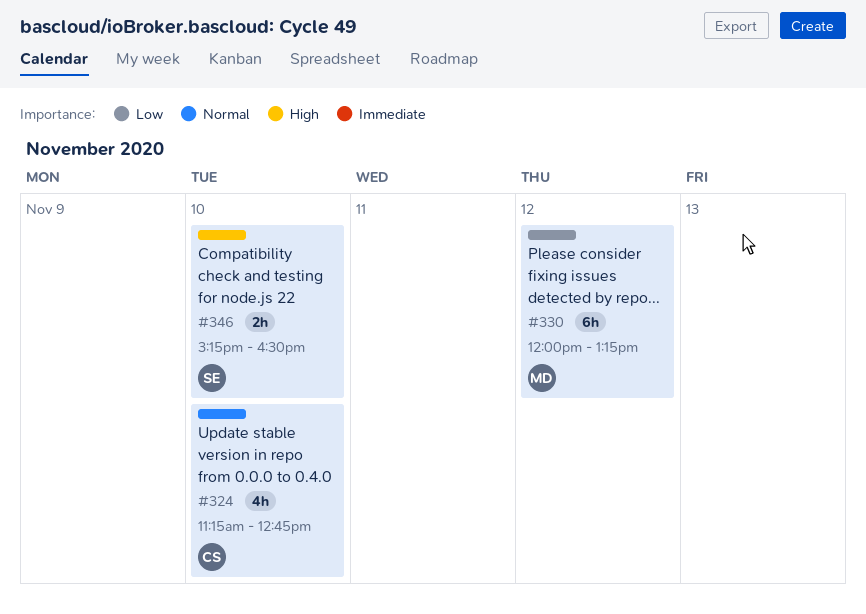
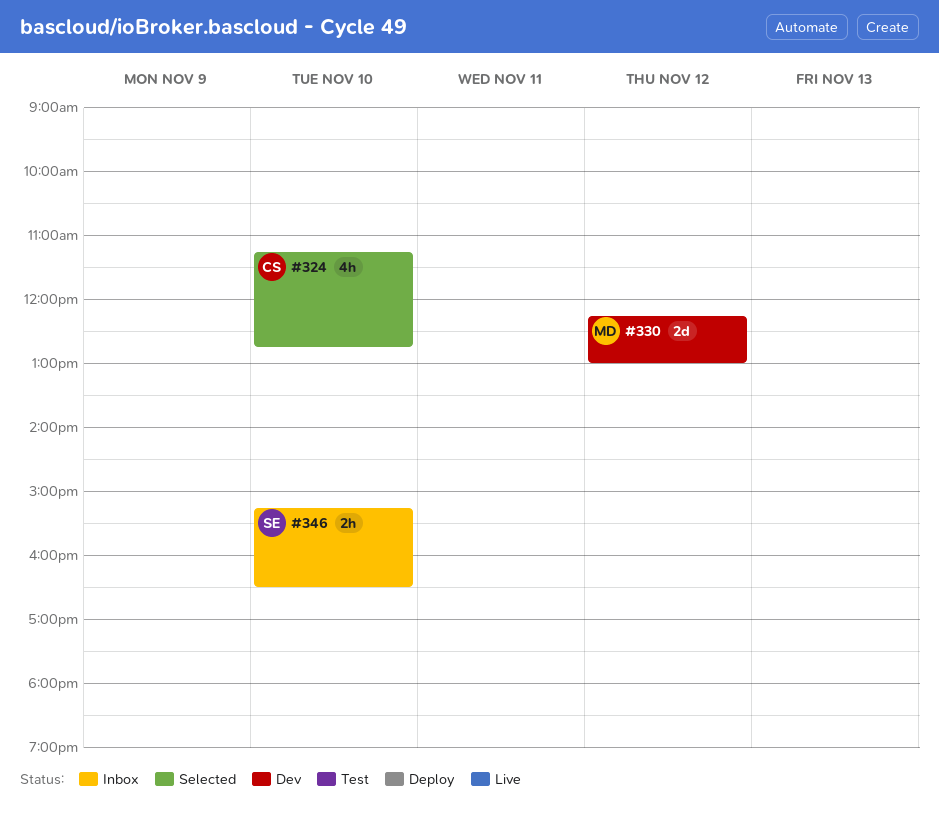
#330, estimate: 6h -> 2d
#330, begins: 12:00 -> 12:15
#330, ends: 13:15 -> 13:00

